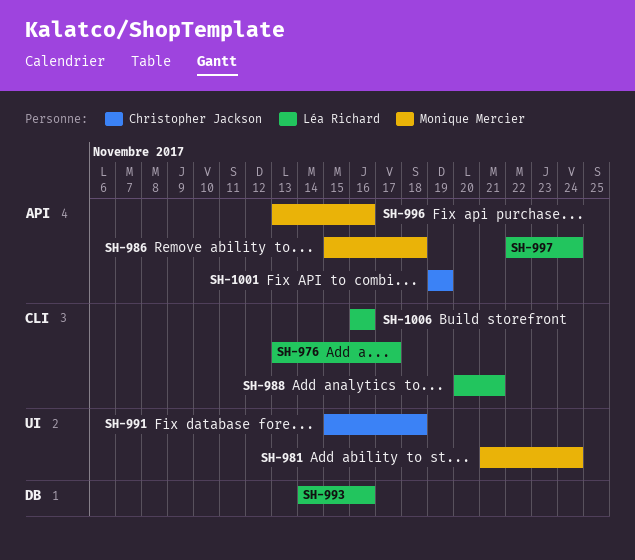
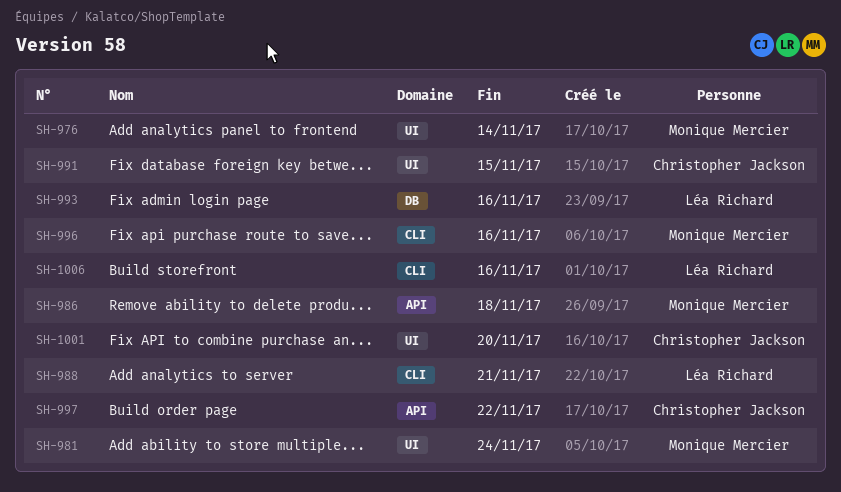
SH-976, owner: Léa Richard -> Monique Mercier
SH-976, label: CLI -> UI
SH-976, due: Nov 17 -> Nov 14
SH-991, due: Nov 18 -> Nov 15
SH-996, label: API -> CLI
SH-997, owner: Léa Richard -> Christopher Jackson
SH-997, due: Nov 24 -> Nov 22
SH-1001, label: API -> UI
SH-1001, due: Nov 19 -> Nov 20

